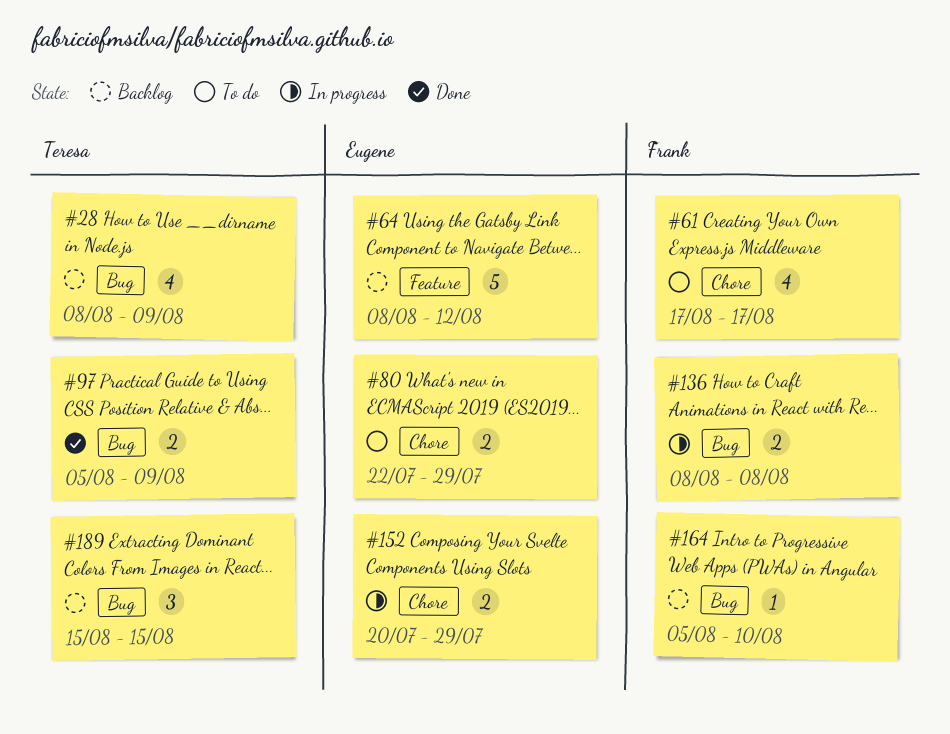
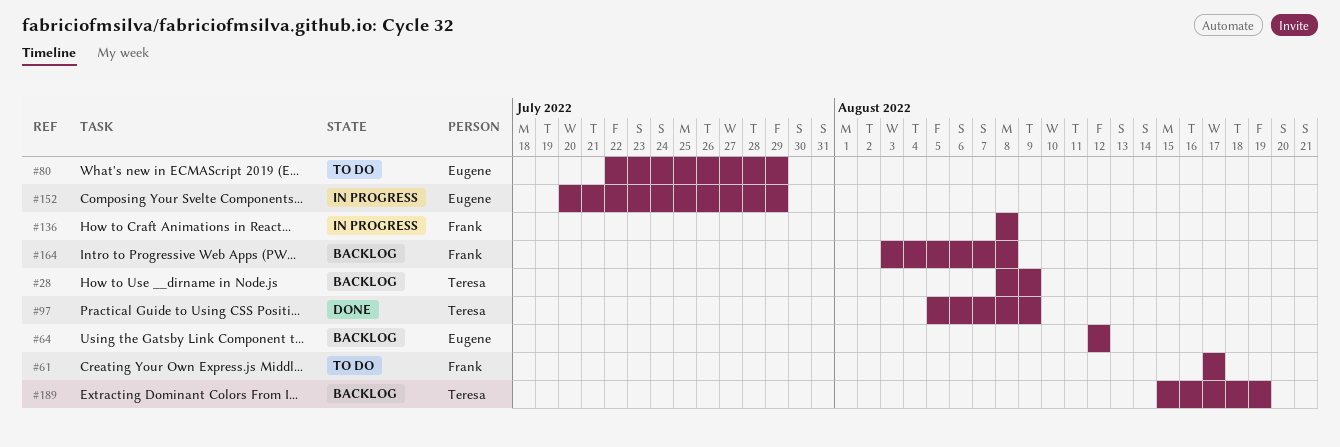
#64, start: Aug 8 -> Aug 12
#164, start: Aug 5 -> Aug 3
#164, due: Aug 10 -> Aug 8
#189, due: Aug 15 -> Aug 19

